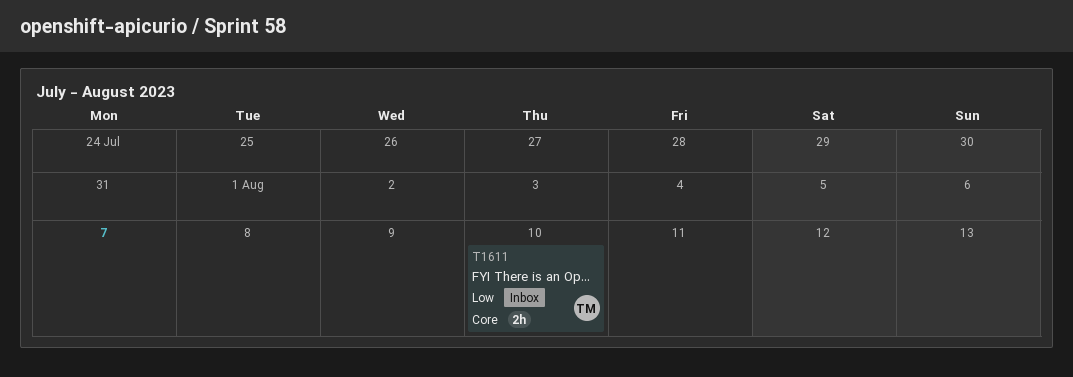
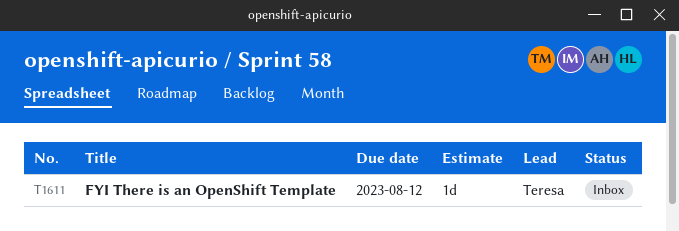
T1611, estimate: 2h -> 1d
T1611, due: Aug 10 -> Aug 12

